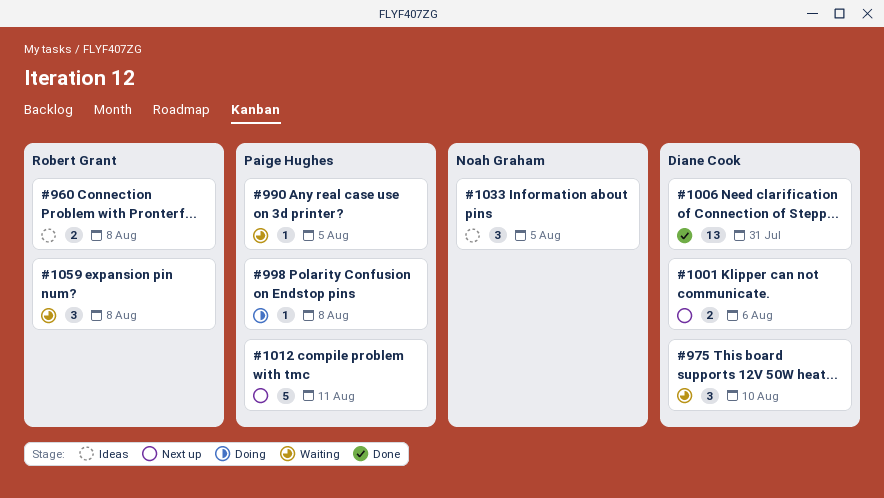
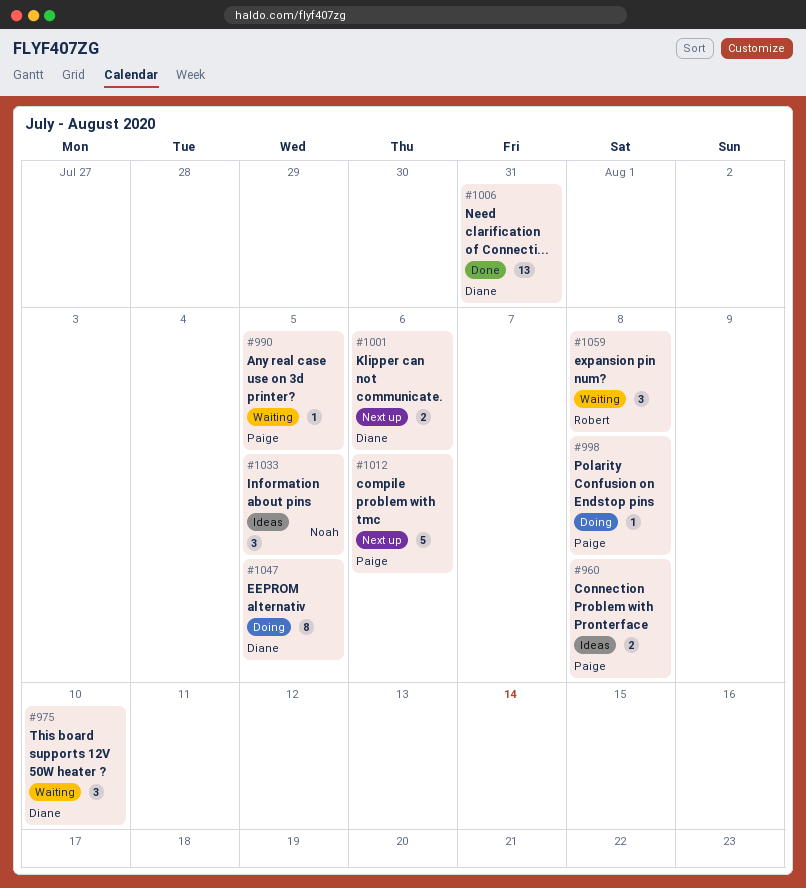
#960, owner: Robert Grant -> Paige Hughes
#1012, due: Aug 11 -> Aug 6
#1047: none -> present

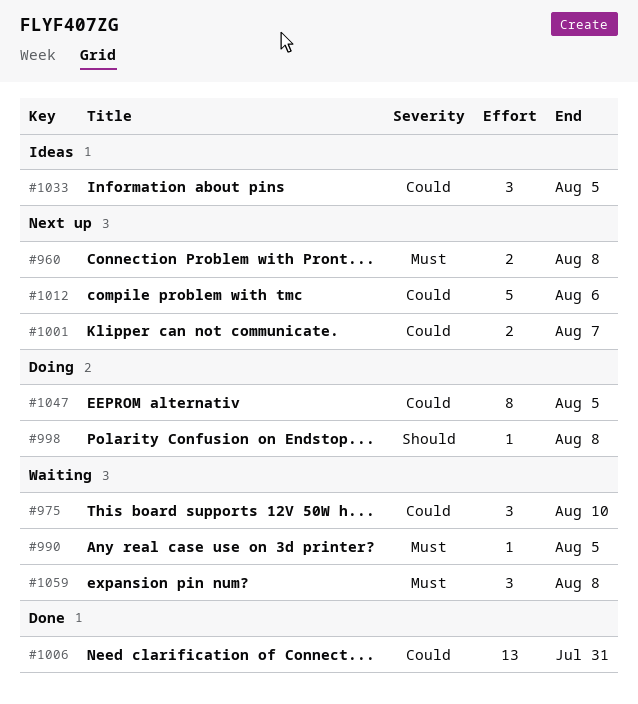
#960, status: Ideas -> Next up
#1001, due: Aug 6 -> Aug 7

